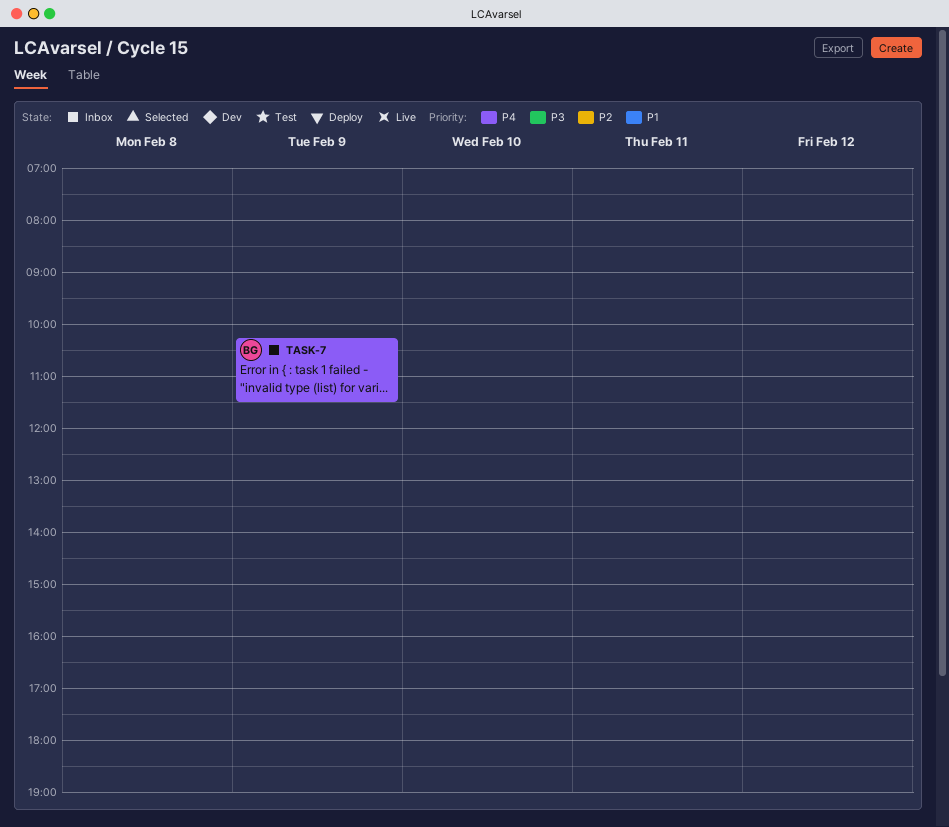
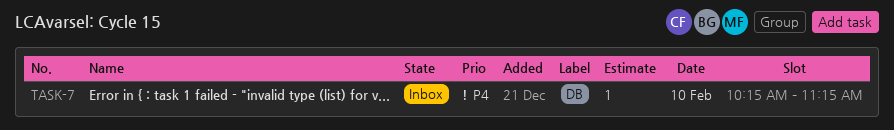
TASK-7, day: Feb 9 -> Feb 10
TASK-7, ends: 11:30 -> 11:15

